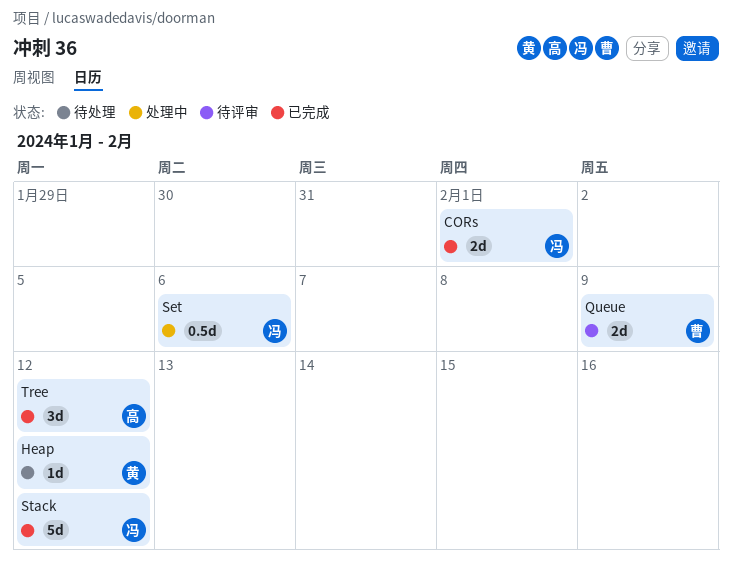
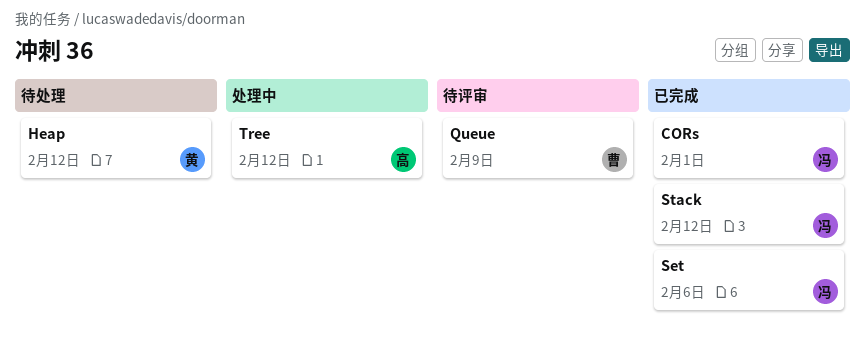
Set, status: 处理中 -> 已完成
Tree, status: 已完成 -> 处理中

